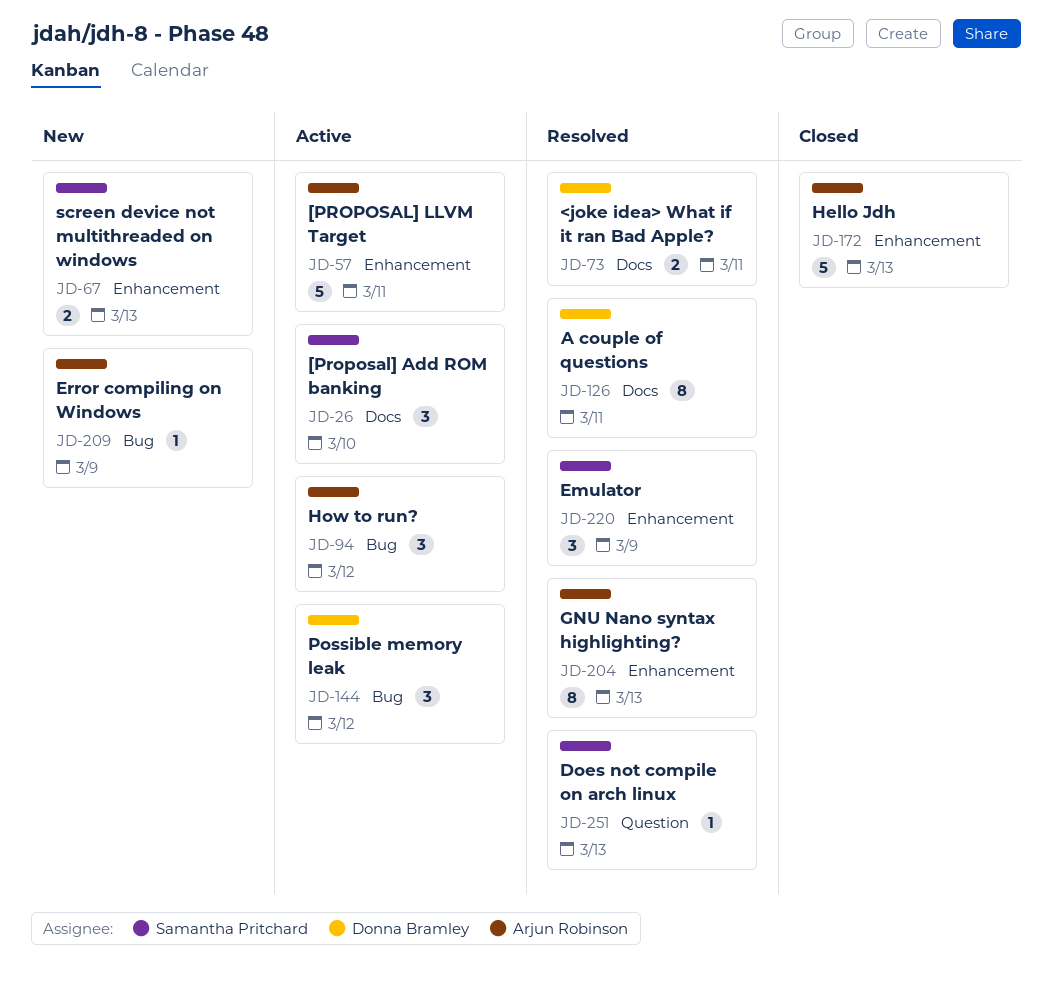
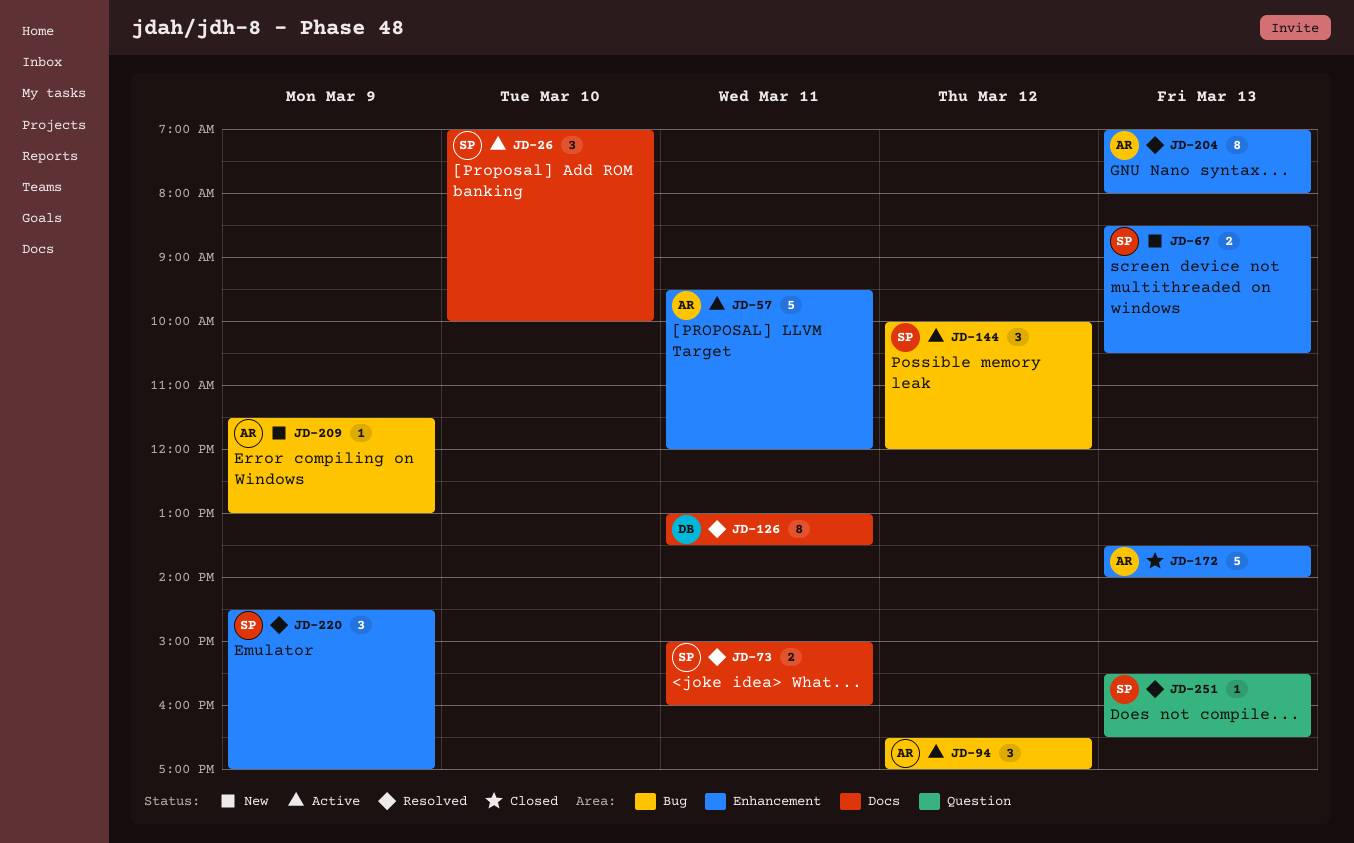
JD-73, owner: Donna Bramley -> Samantha Pritchard
JD-144, owner: Donna Bramley -> Samantha Pritchard

